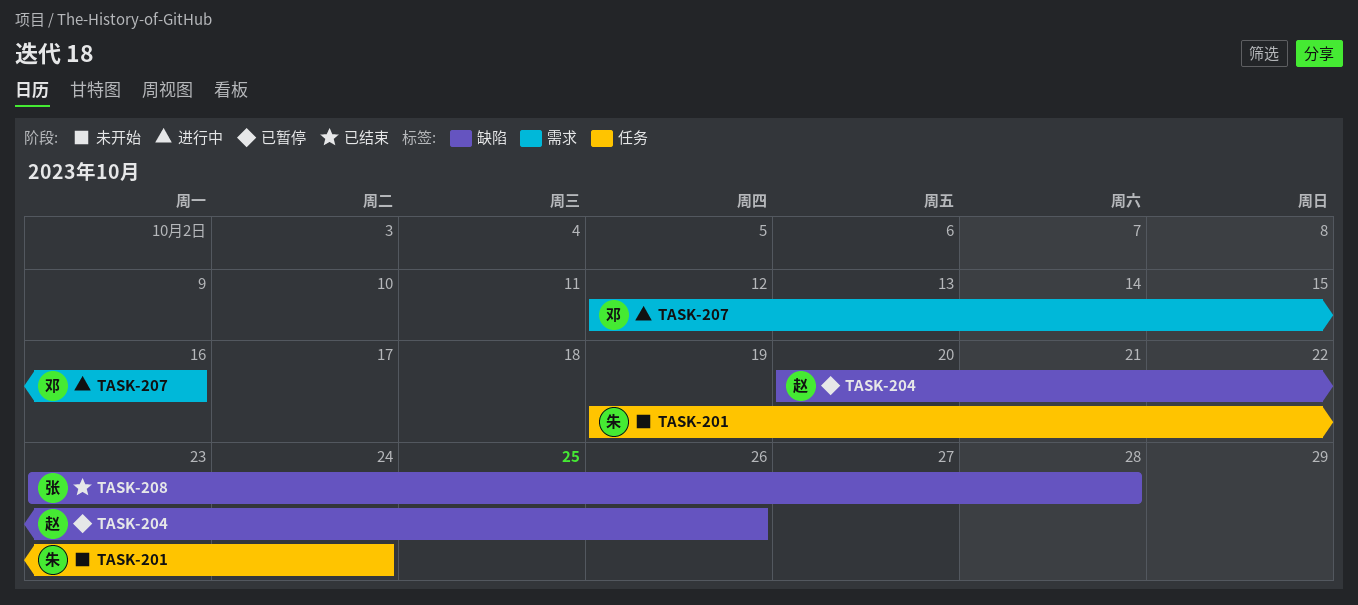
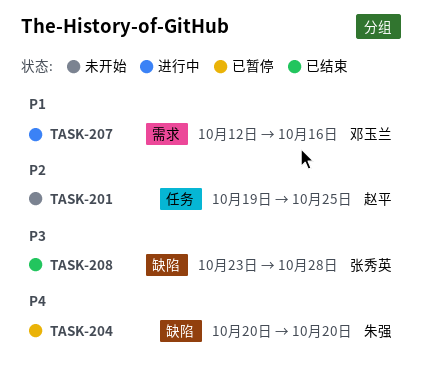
TASK-201, owner: 朱强 -> 赵平
TASK-201, due: Oct 24 -> Oct 25
TASK-204, owner: 赵平 -> 朱强
TASK-204, due: Oct 26 -> Oct 20

